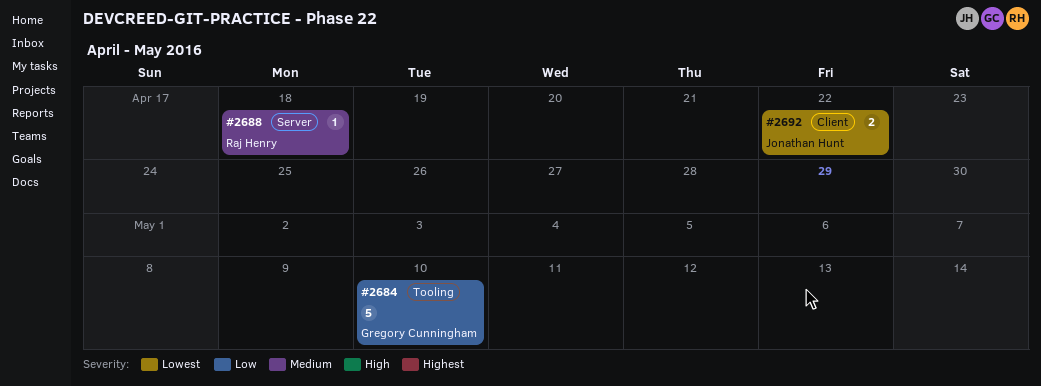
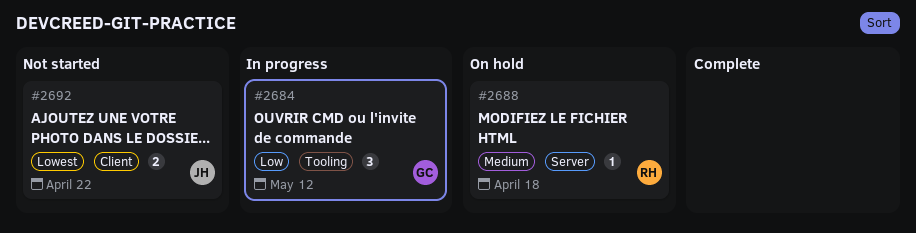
#2684, estimate: 5 -> 3
#2684, due: May 10 -> May 12

